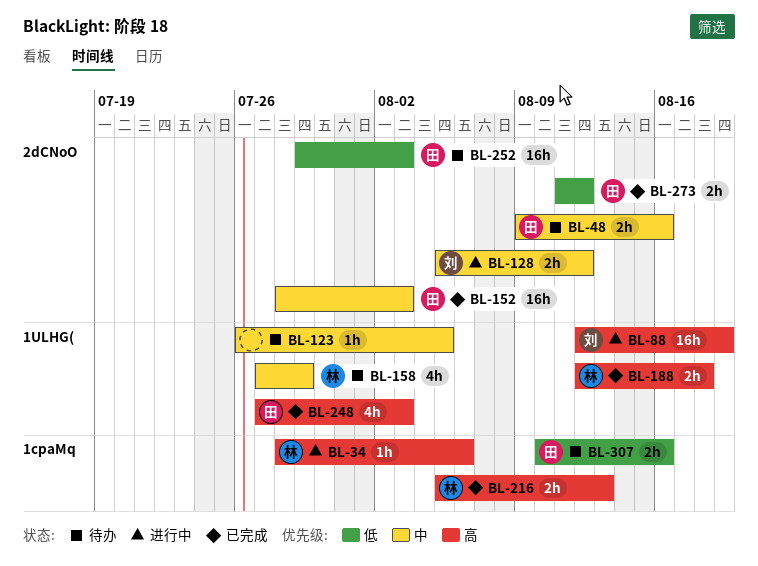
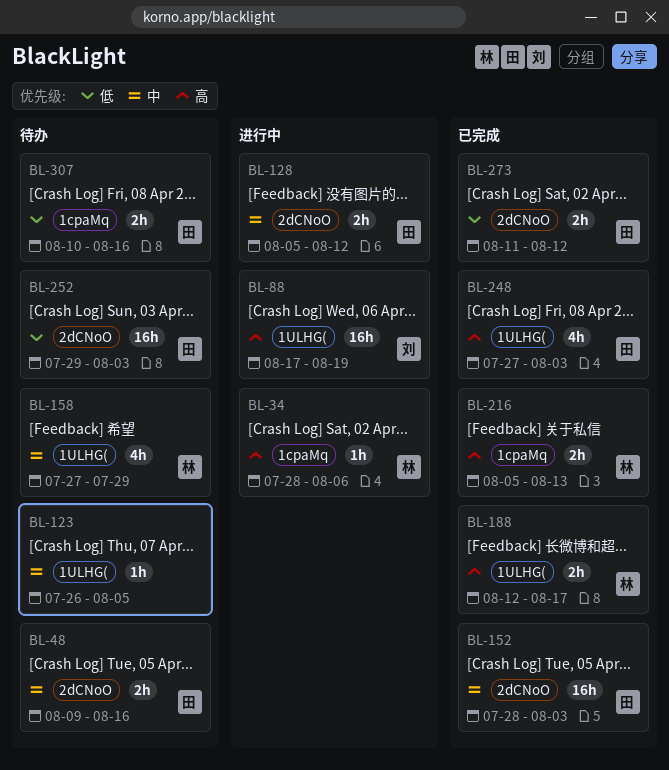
BL-88, start: Aug 12 -> Aug 17
BL-128, owner: 刘 -> 田
BL-188, due: Aug 18 -> Aug 17

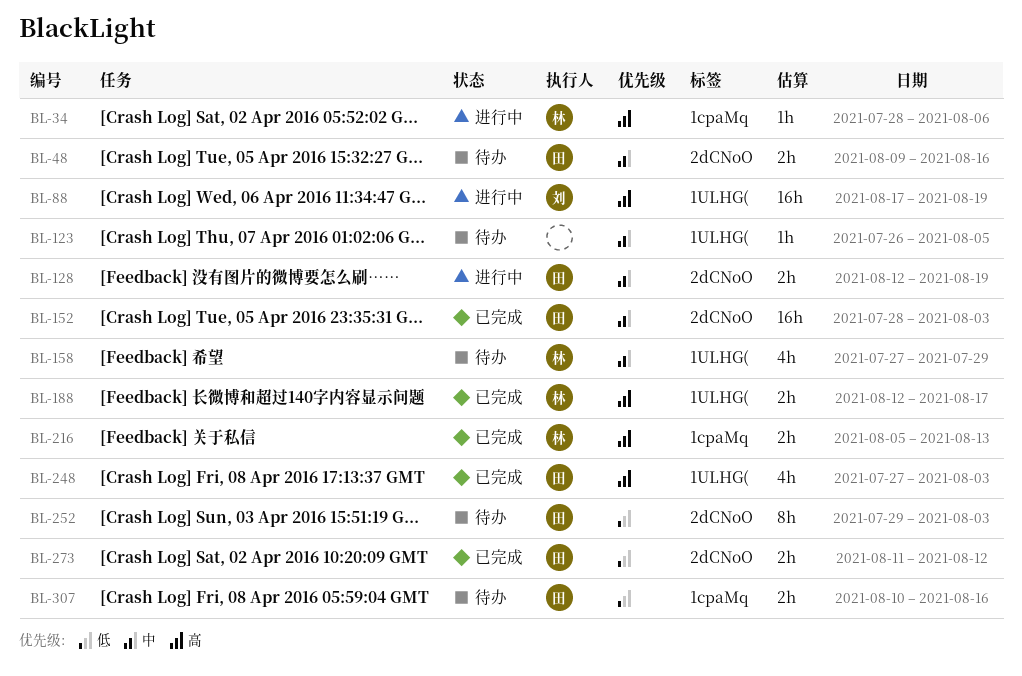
BL-128, start: Aug 5 -> Aug 12
BL-128, due: Aug 12 -> Aug 19
BL-252, estimate: 16h -> 8h

